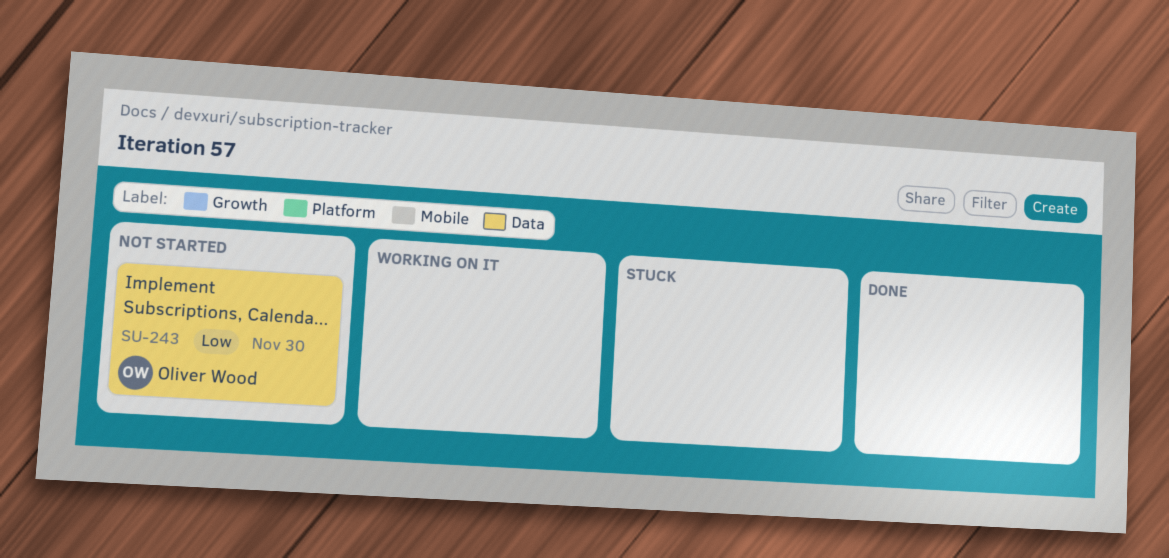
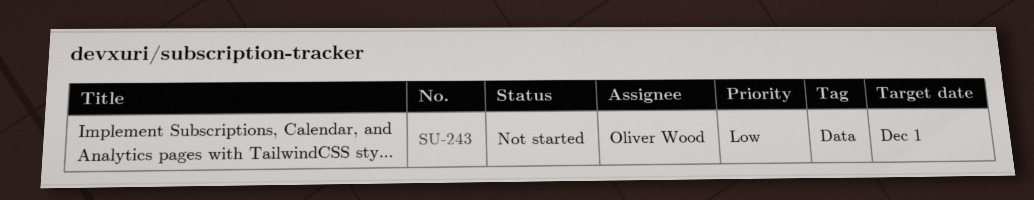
SU-243, due: Nov 30 -> Dec 1

